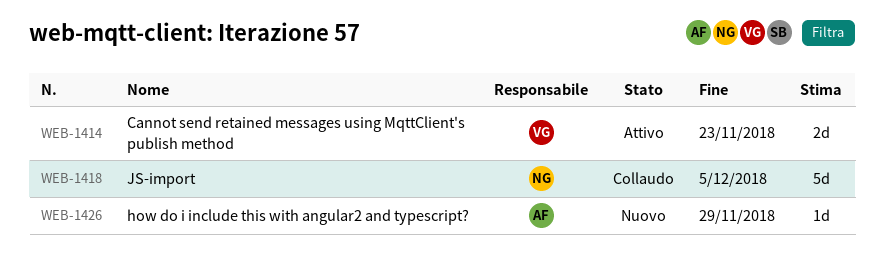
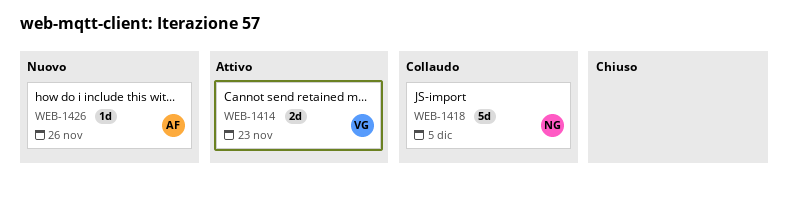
WEB-1426, due: Nov 29 -> Nov 26

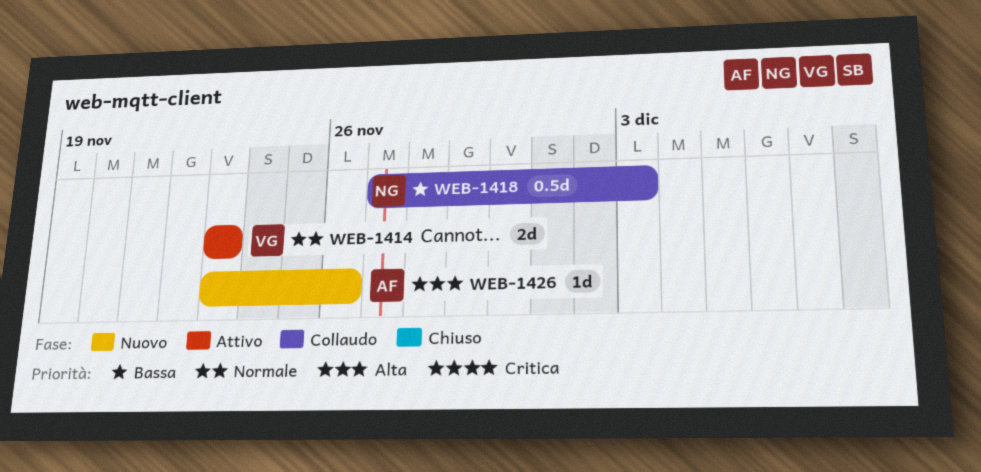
WEB-1418, estimate: 5d -> 0.5d
WEB-1418, due: Dec 5 -> Dec 3

